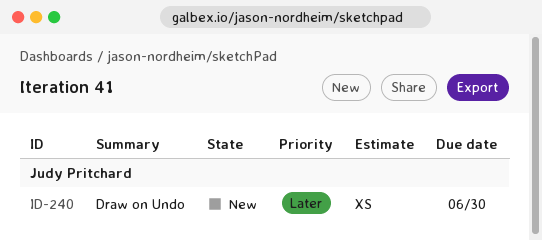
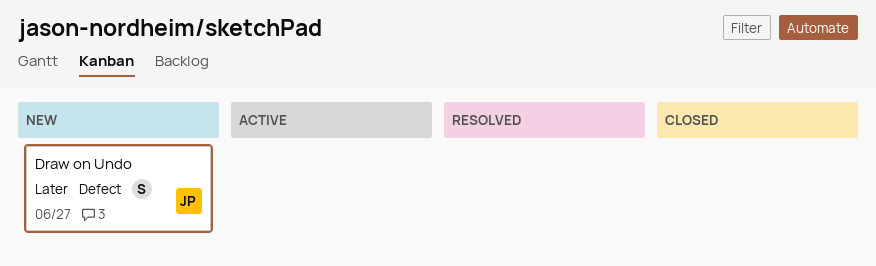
Draw on Undo, estimate: XS -> S
Draw on Undo, due: Jun 30 -> Jun 27

